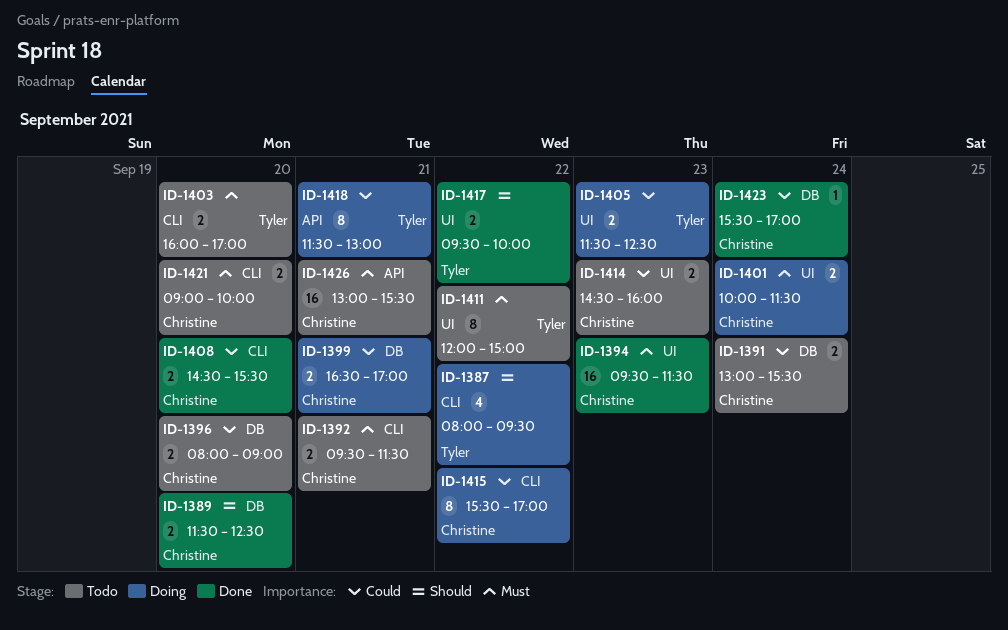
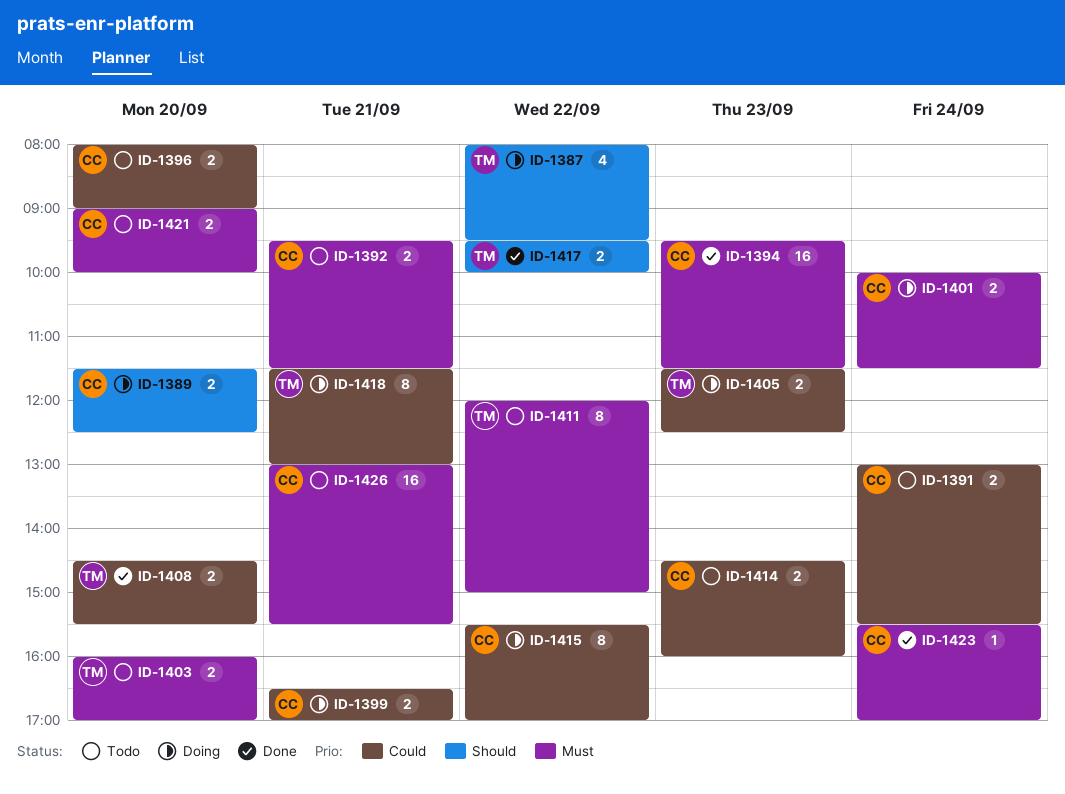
ID-1389, status: Done -> Doing
ID-1408, owner: Christine -> Tyler
ID-1423, priority: Could -> Must

